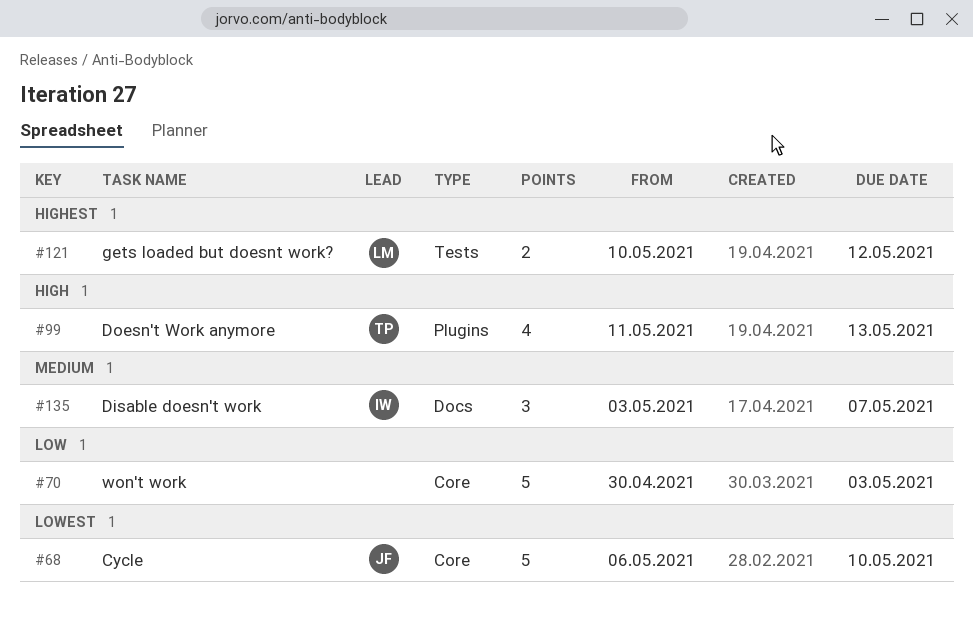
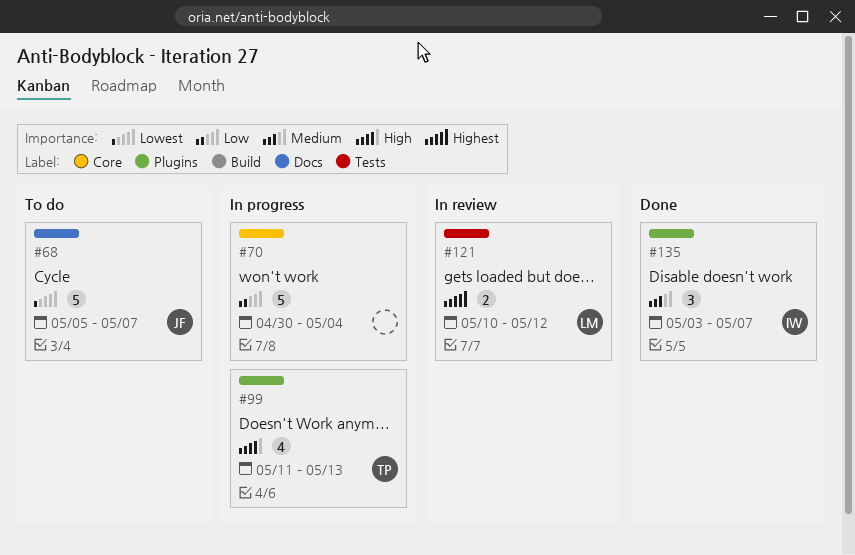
#68, label: Core -> Docs
#68, start: May 6 -> May 5
#68, due: May 10 -> May 7
#70, due: May 3 -> May 4
#135, label: Docs -> Plugins

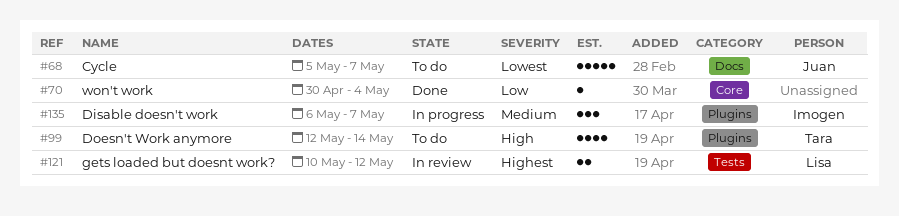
#70, status: In progress -> Done
#70, estimate: 5 -> 1
#99, status: In progress -> To do
#99, start: May 11 -> May 12
#99, due: May 13 -> May 14
#135, status: Done -> In progress
#135, start: May 3 -> May 6

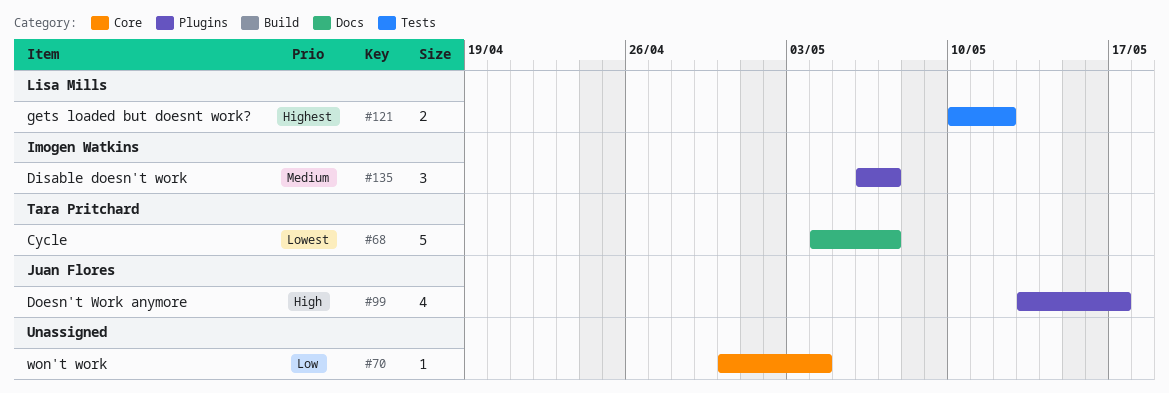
#68, owner: Juan Flores -> Tara Pritchard
#68, start: May 5 -> May 4
#99, owner: Tara Pritchard -> Juan Flores
#99, start: May 12 -> May 13
#99, due: May 14 -> May 17

